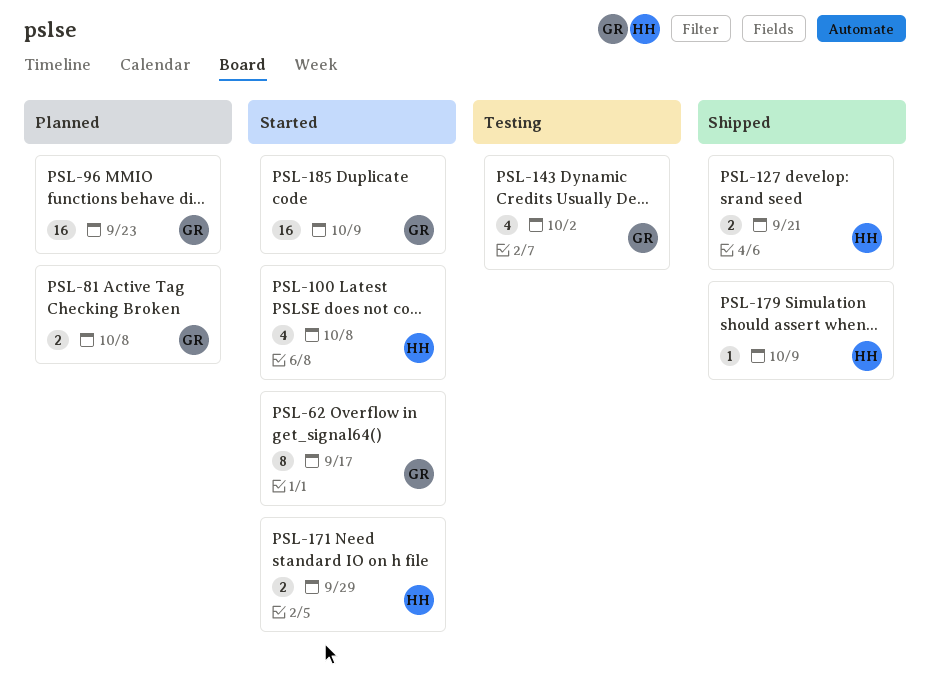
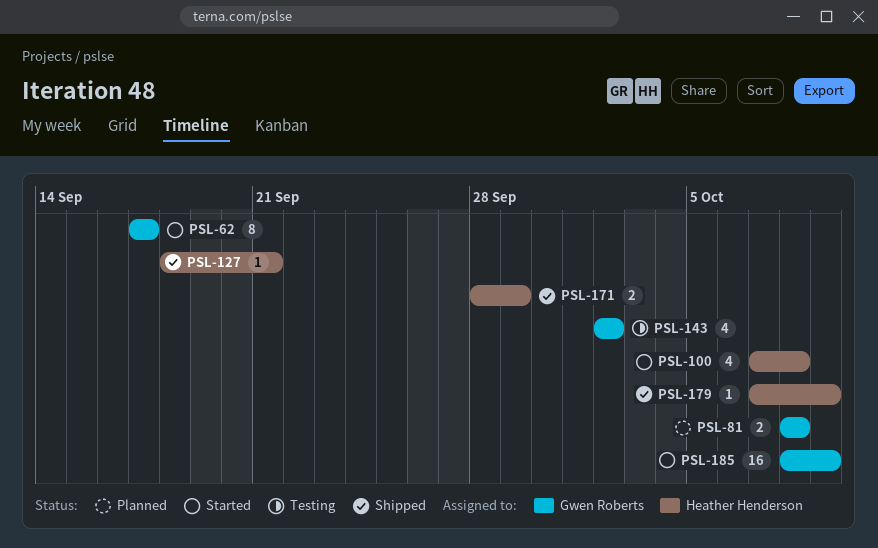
PSL-96: present -> none
PSL-127, estimate: 2 -> 1
PSL-171, status: Started -> Shipped

